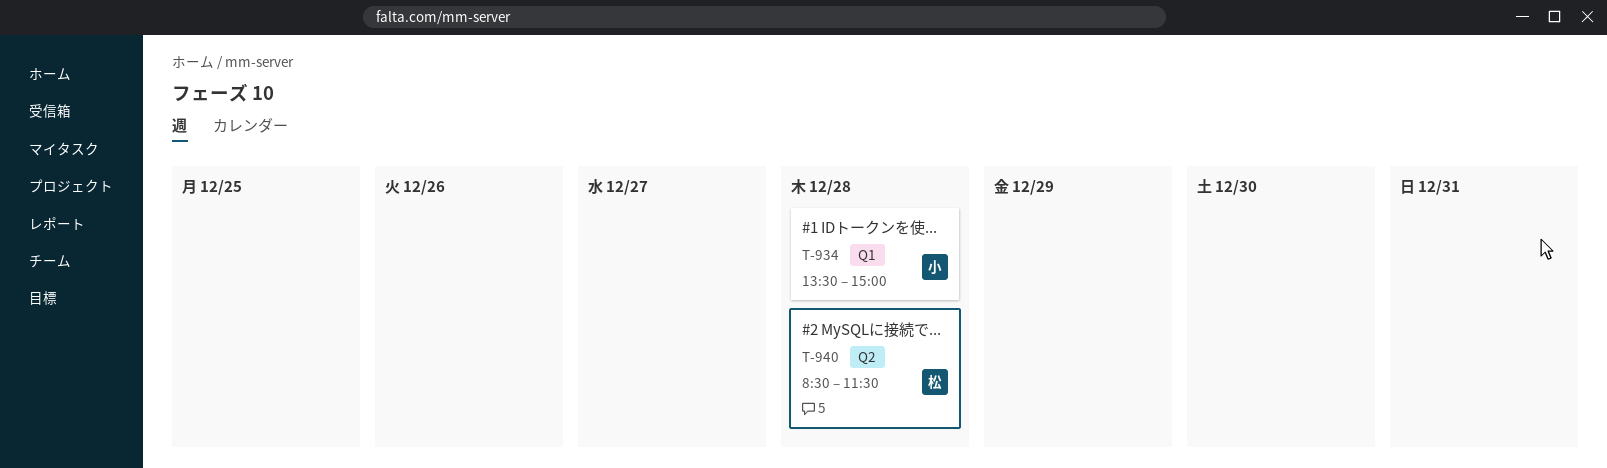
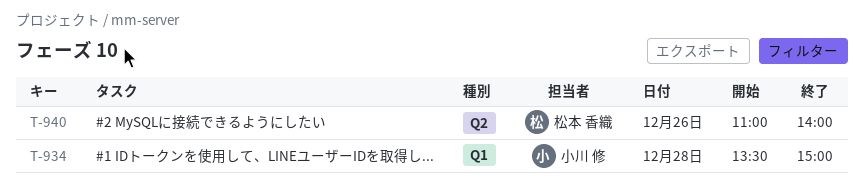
T-940, day: Dec 28 -> Dec 26
T-940, begins: 08:30 -> 11:00
T-940, ends: 11:30 -> 14:00

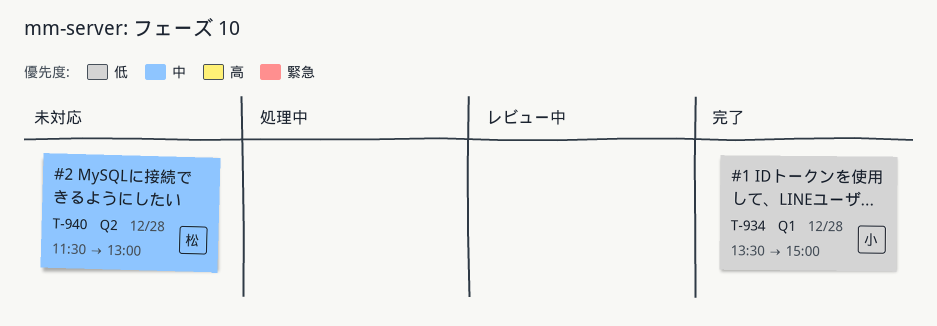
T-940, day: Dec 26 -> Dec 28
T-940, begins: 11:00 -> 11:30
T-940, ends: 14:00 -> 13:00

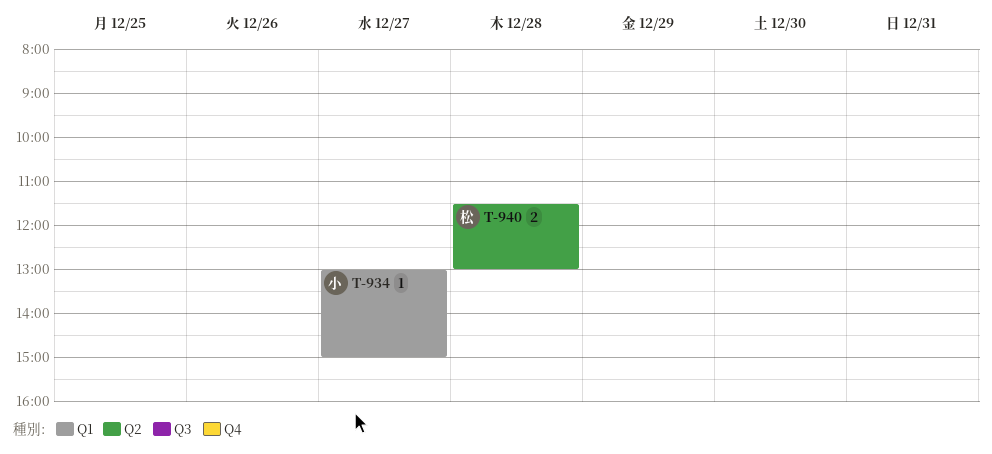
T-934, day: Dec 28 -> Dec 27
T-934, begins: 13:30 -> 13:00

